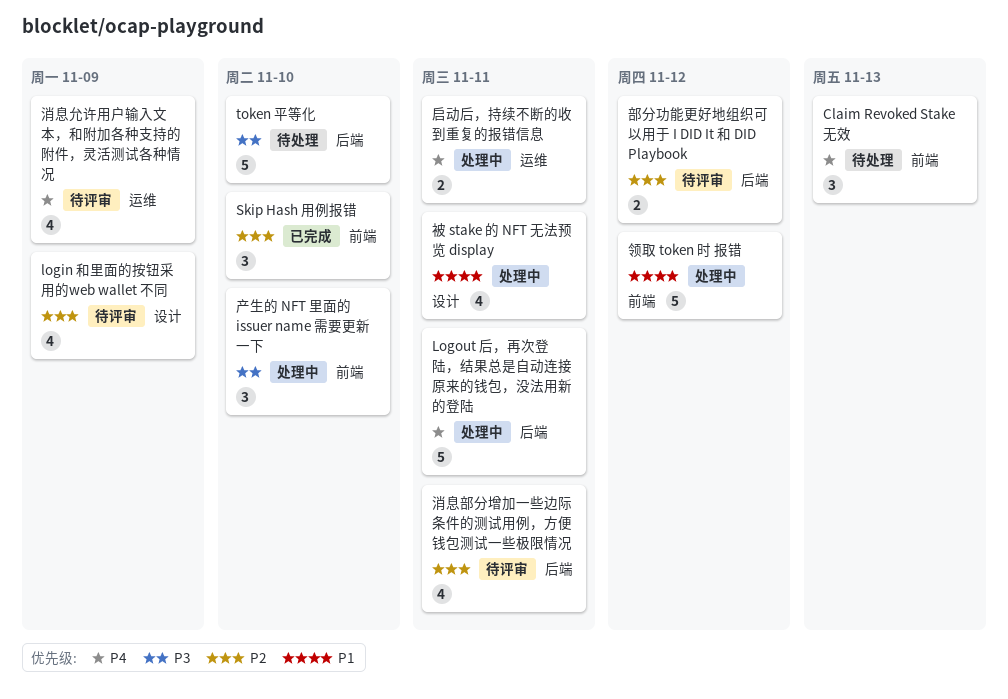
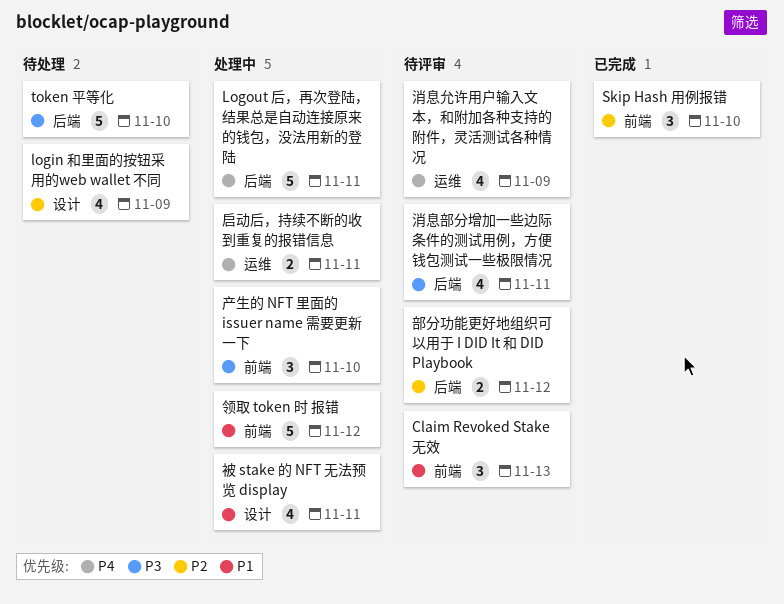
Claim Revoked Stake 无效, status: 待处理 -> 待评审
Claim Revoked Stake 无效, priority: P4 -> P1
login 和里面的按钮采用的web wallet 不同, status: 待评审 -> 待处理
消息部分增加一些边际条件的测试用例，方便钱包测试一些极限情况, priority: P2 -> P3

